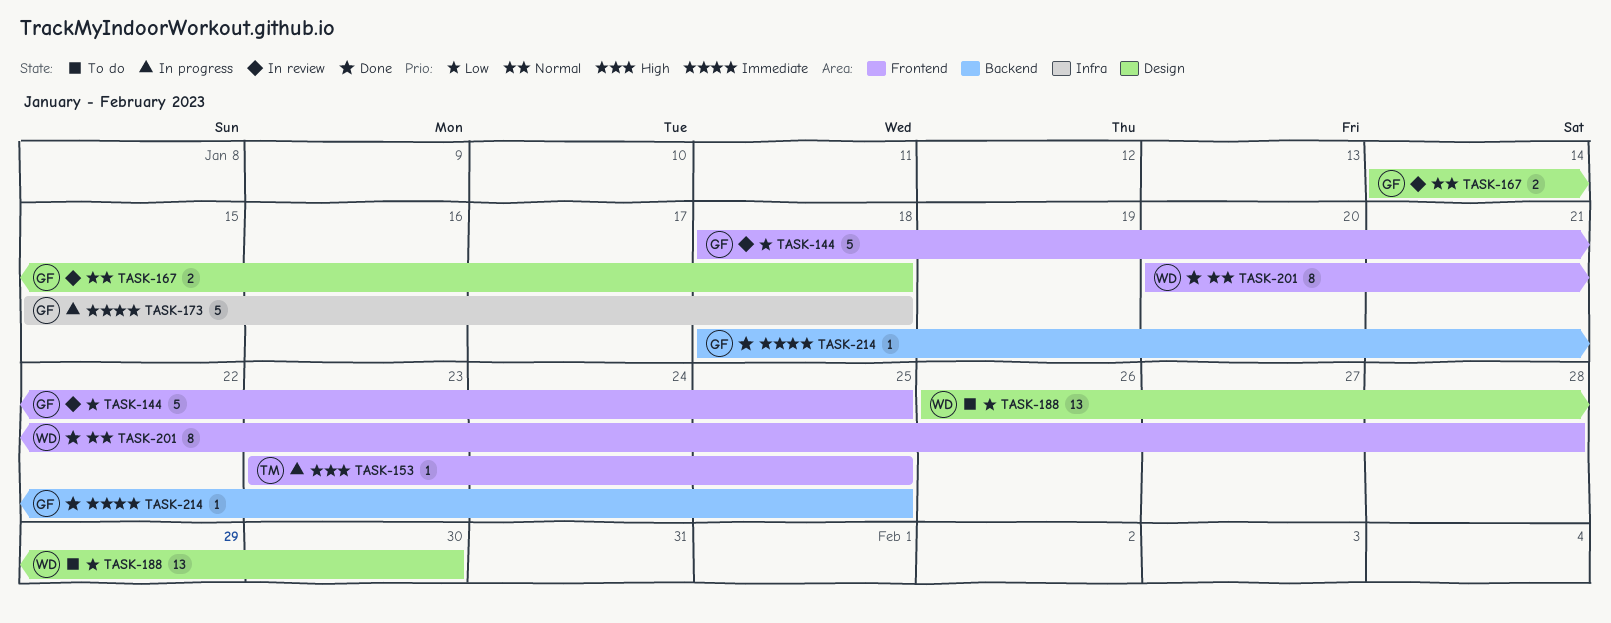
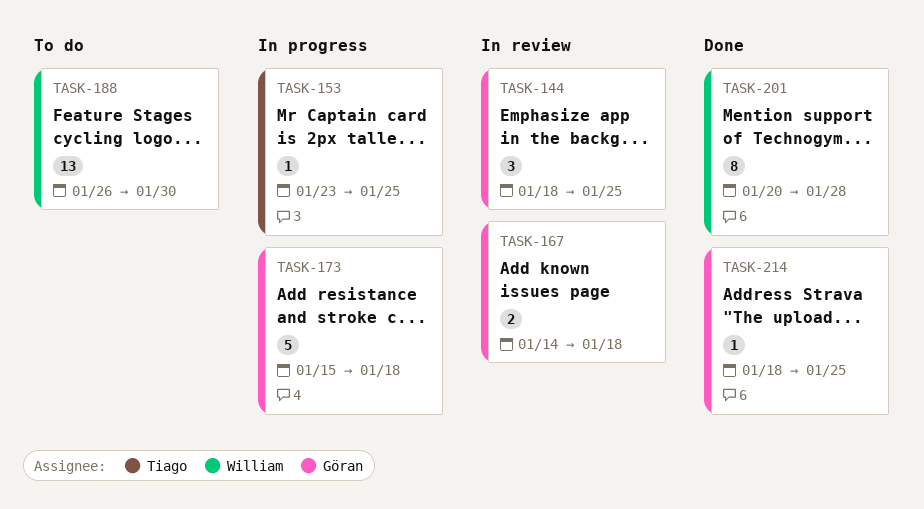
TASK-144, estimate: 5 -> 3

